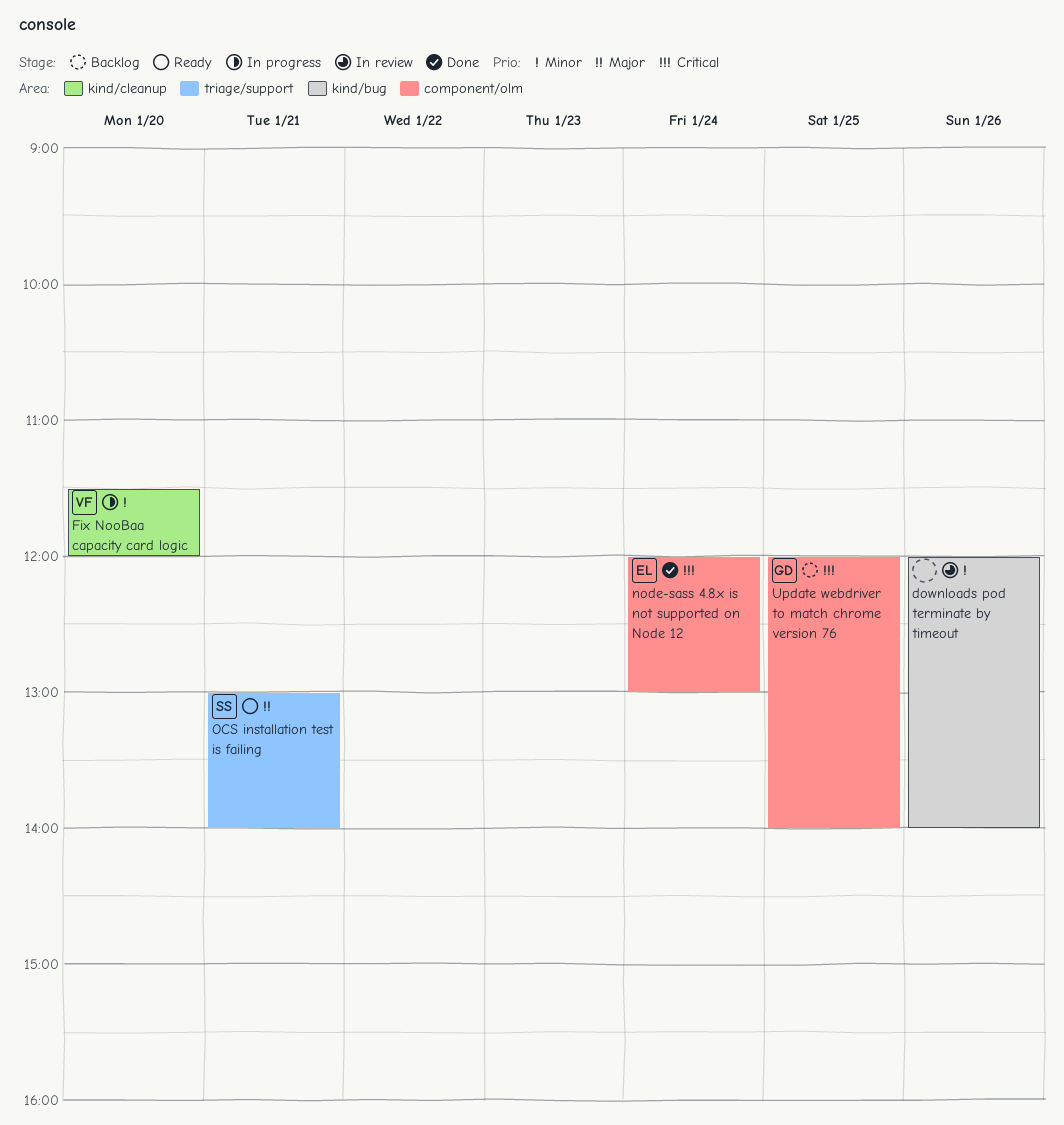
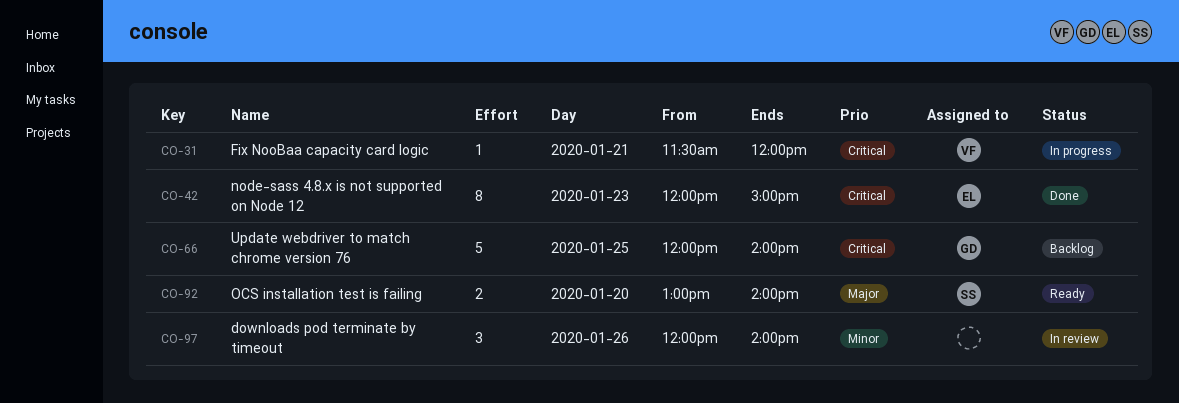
Fix NooBaa capacity card logic, priority: Minor -> Critical
Fix NooBaa capacity card logic, day: Jan 20 -> Jan 21
node-sass 4.8.x is not supported on Node 12, day: Jan 24 -> Jan 23
node-sass 4.8.x is not supported on Node 12, ends: 13:00 -> 15:00
OCS installation test is failing, day: Jan 21 -> Jan 20

